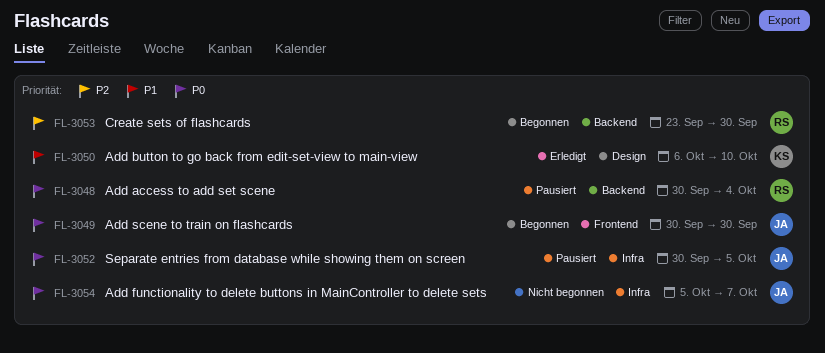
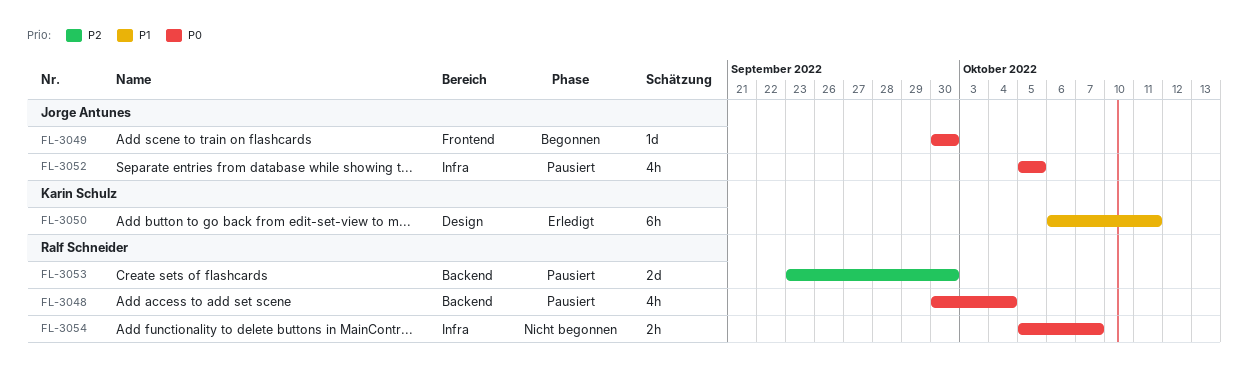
FL-3050, due: Oct 10 -> Oct 11
FL-3052, start: Sep 30 -> Oct 5
FL-3053, status: Begonnen -> Pausiert
FL-3054, owner: Jorge Antunes -> Ralf Schneider

